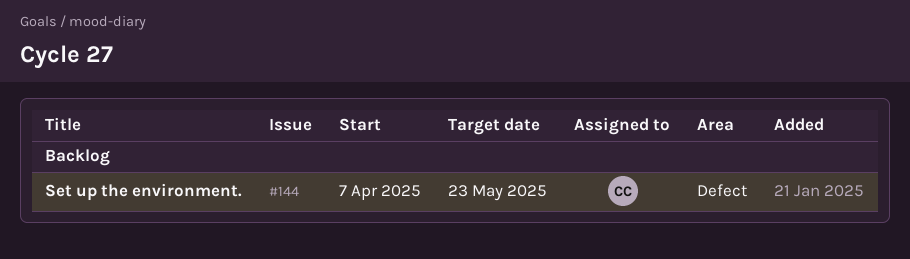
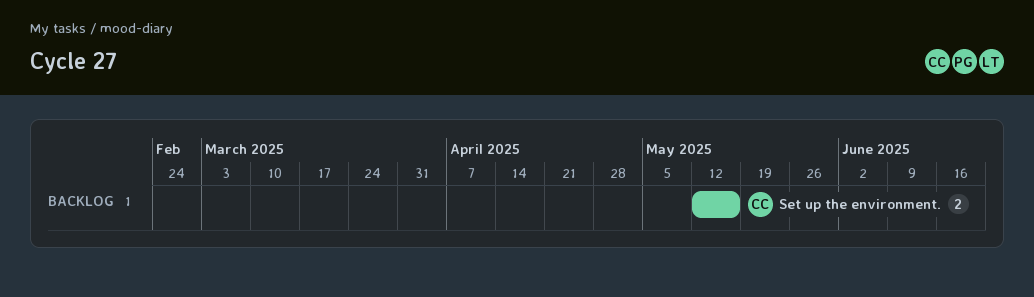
Set up the environment., start: Apr 7 -> May 12
Set up the environment., due: May 23 -> May 16

